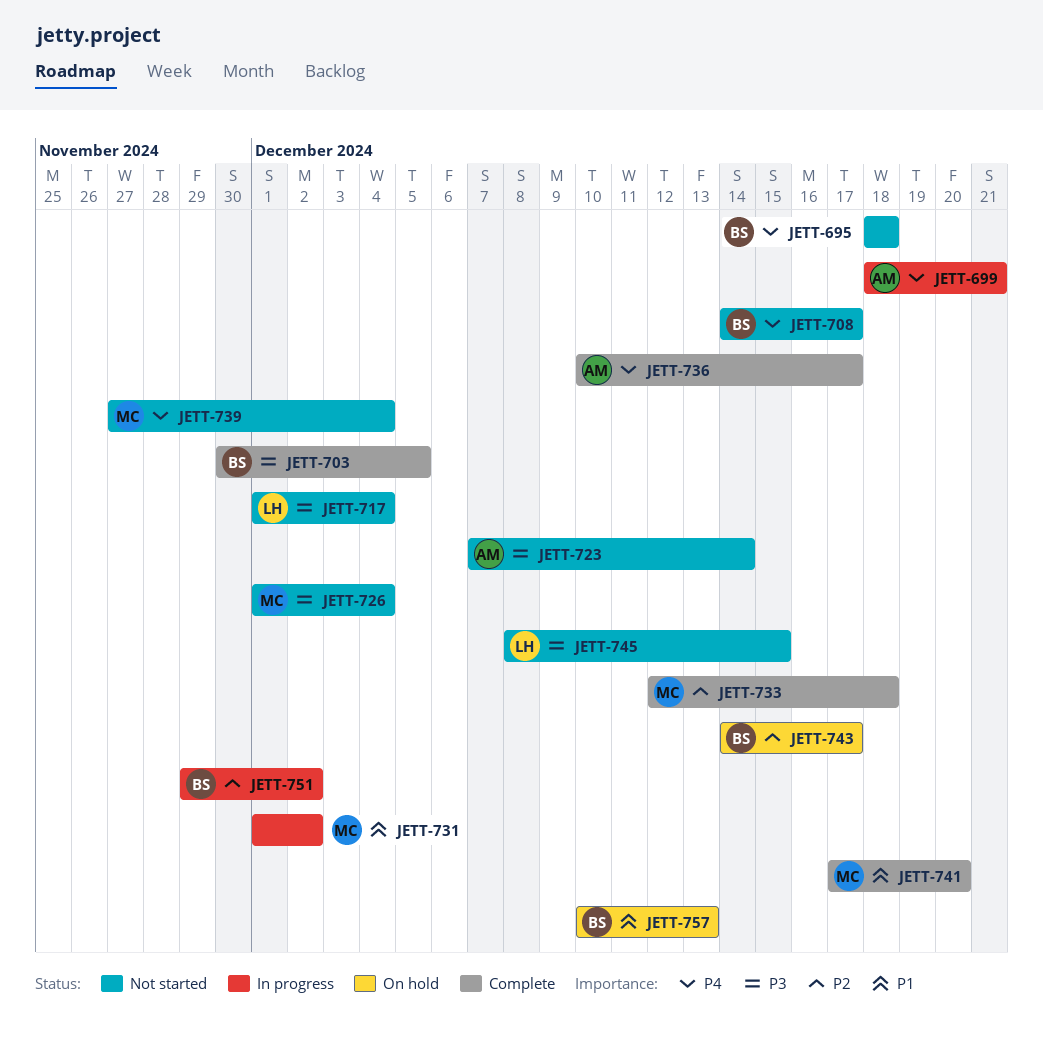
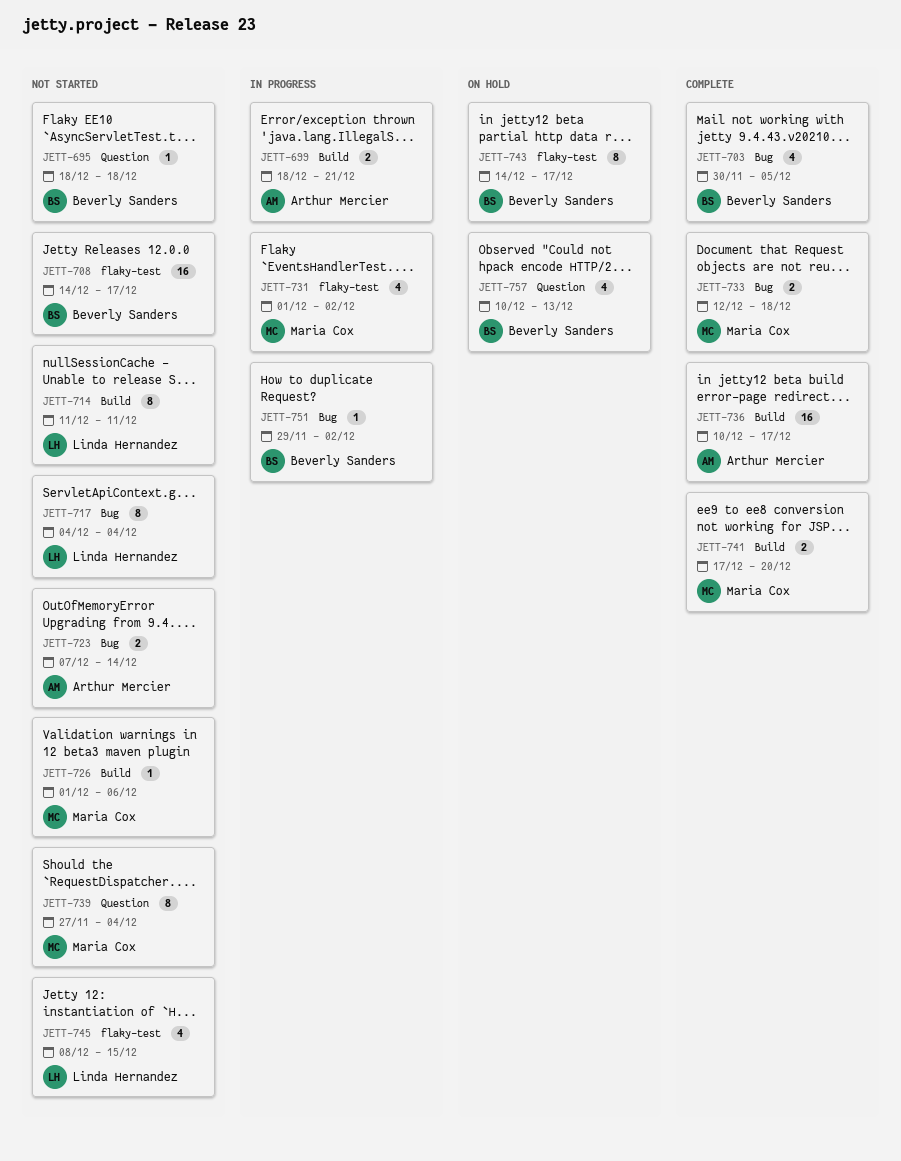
JETT-714: none -> present
JETT-717, start: Dec 1 -> Dec 4
JETT-726, due: Dec 4 -> Dec 6

